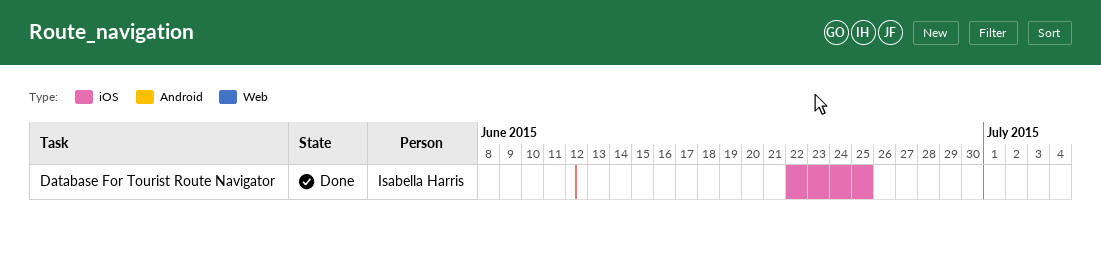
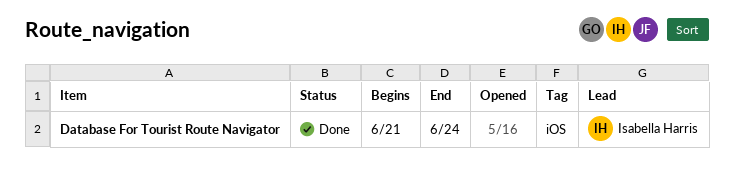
Database For Tourist Route Navigator, start: Jun 22 -> Jun 21
Database For Tourist Route Navigator, due: Jun 25 -> Jun 24

